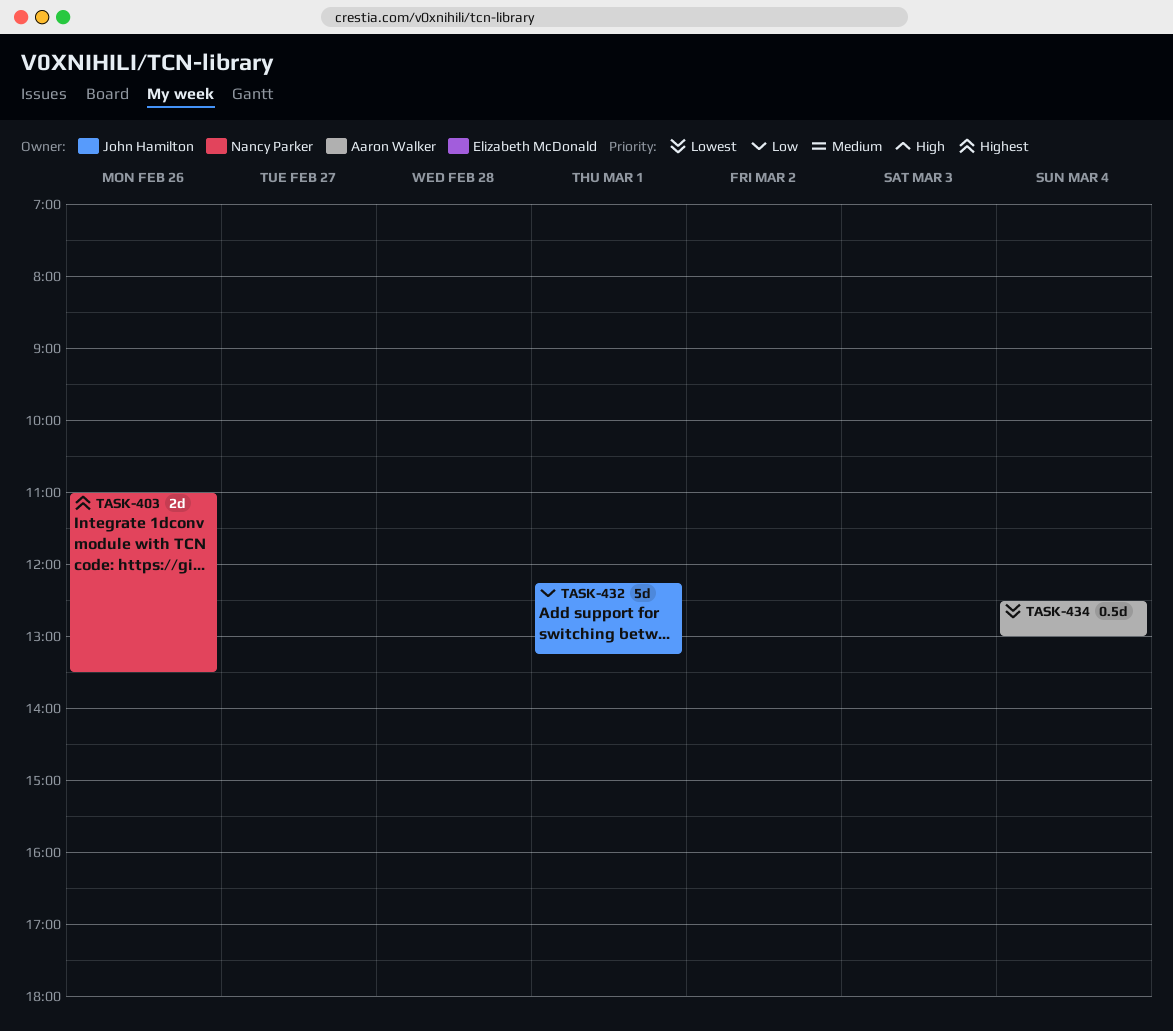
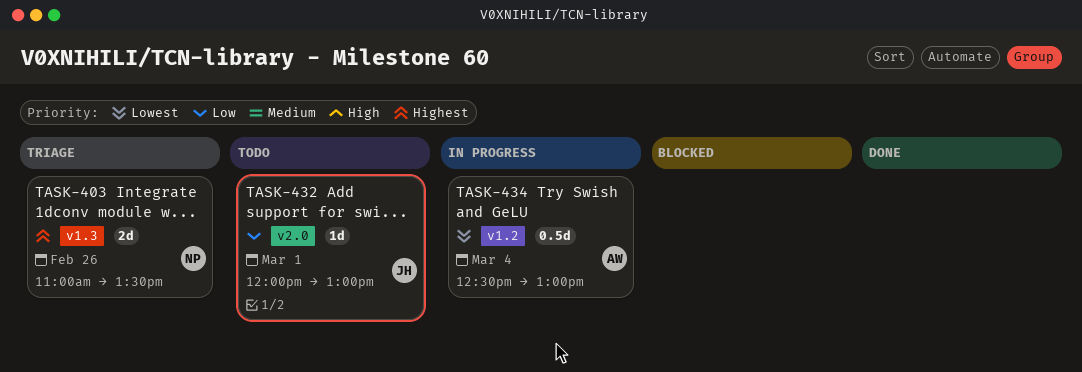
TASK-432, estimate: 5d -> 1d
TASK-432, begins: 12:15 -> 12:00
TASK-432, ends: 13:15 -> 13:00

